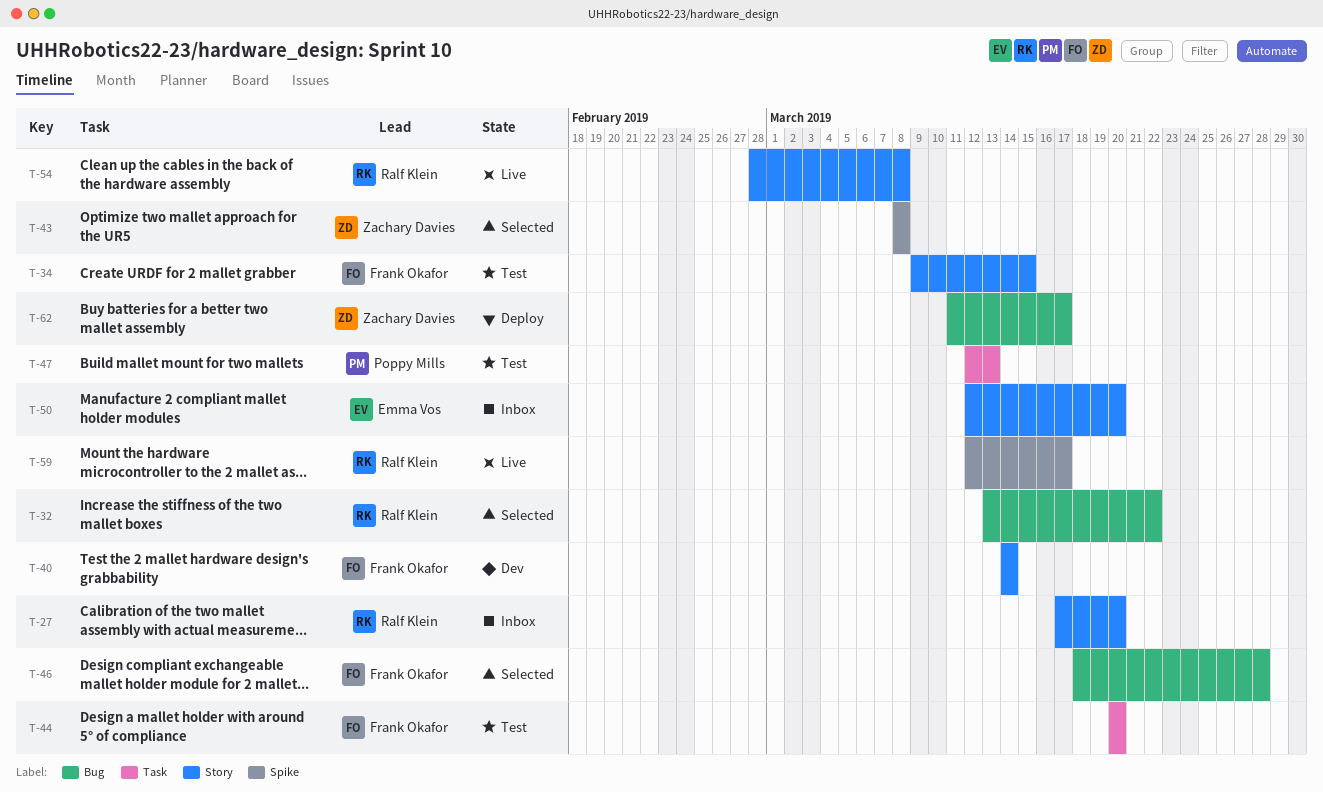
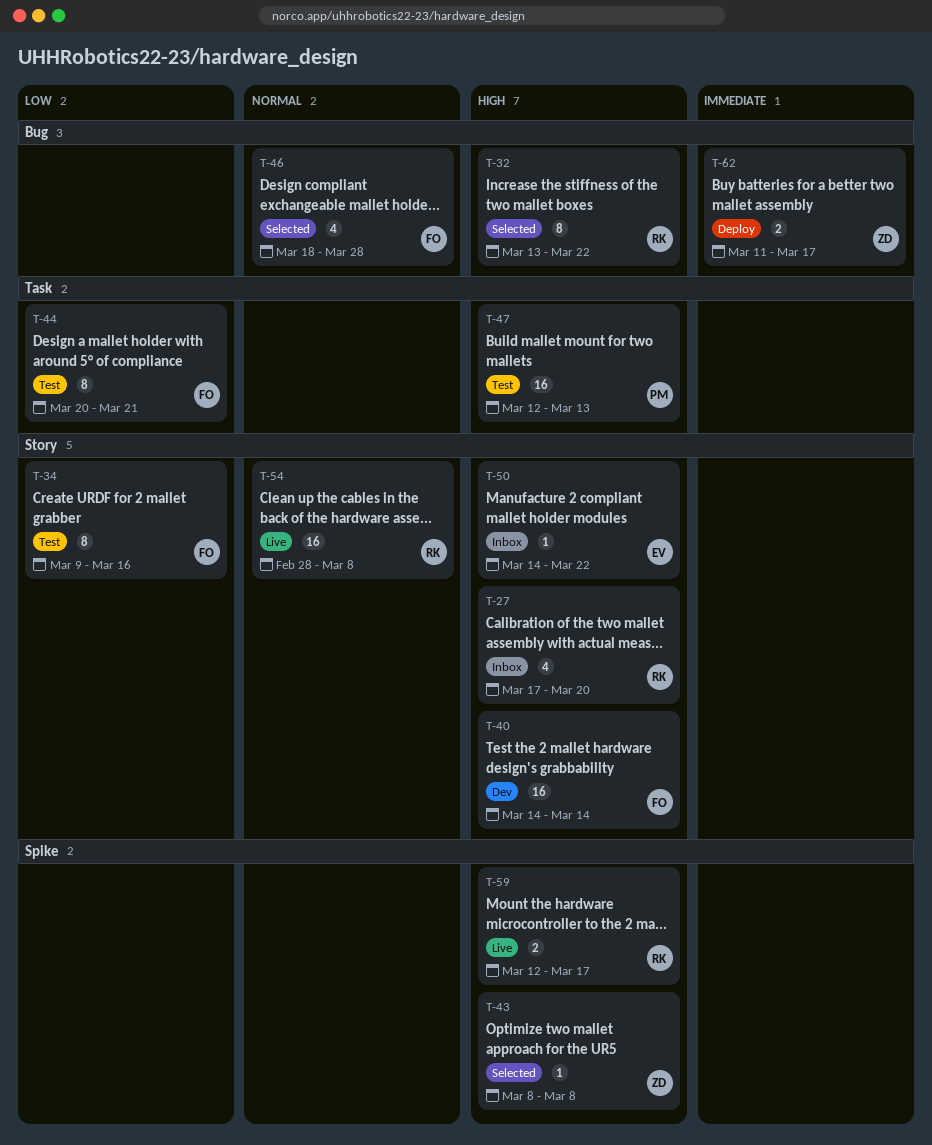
T-34, due: Mar 15 -> Mar 16
T-44, due: Mar 20 -> Mar 21
T-50, start: Mar 12 -> Mar 14
T-50, due: Mar 20 -> Mar 22

